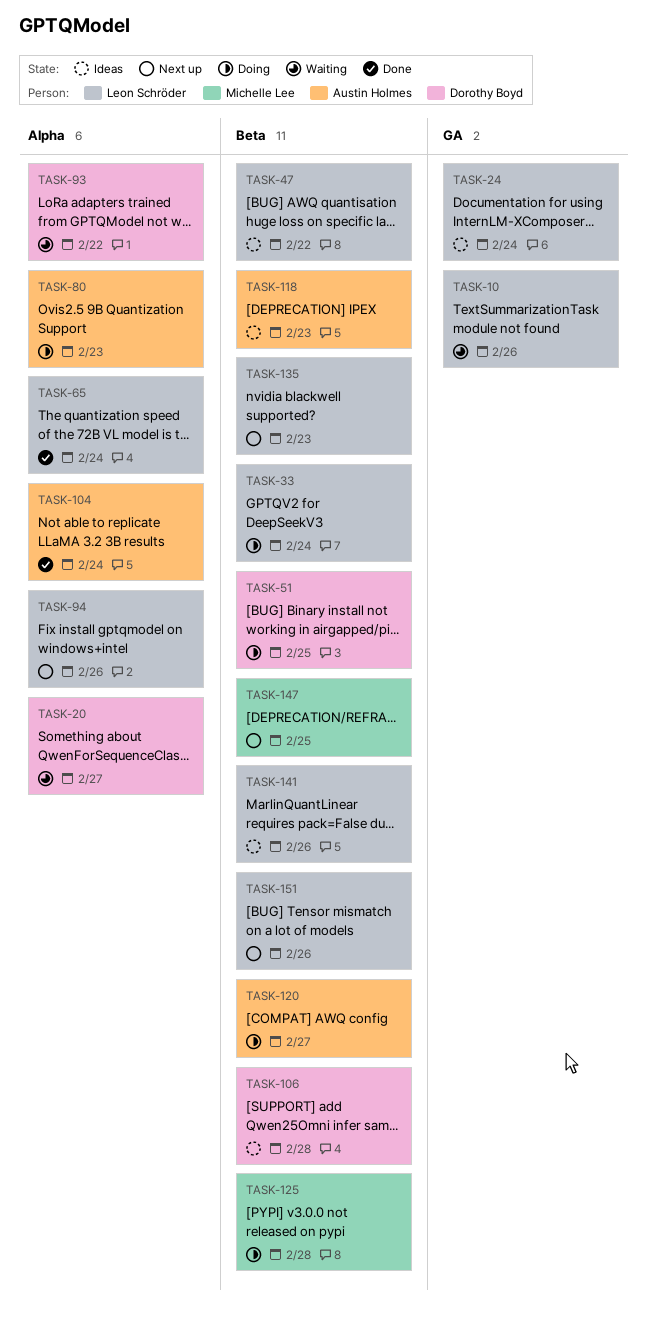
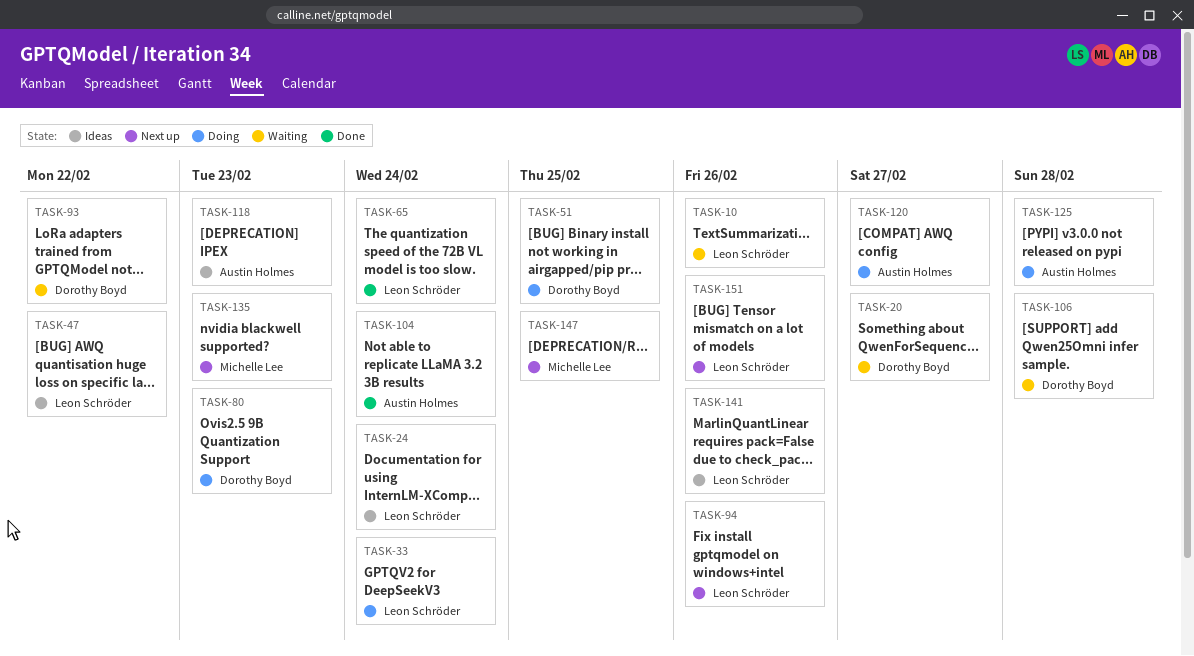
TASK-80, owner: Austin Holmes -> Dorothy Boyd
TASK-106, status: Ideas -> Waiting
TASK-125, owner: Michelle Lee -> Austin Holmes
TASK-135, owner: Leon Schröder -> Michelle Lee

